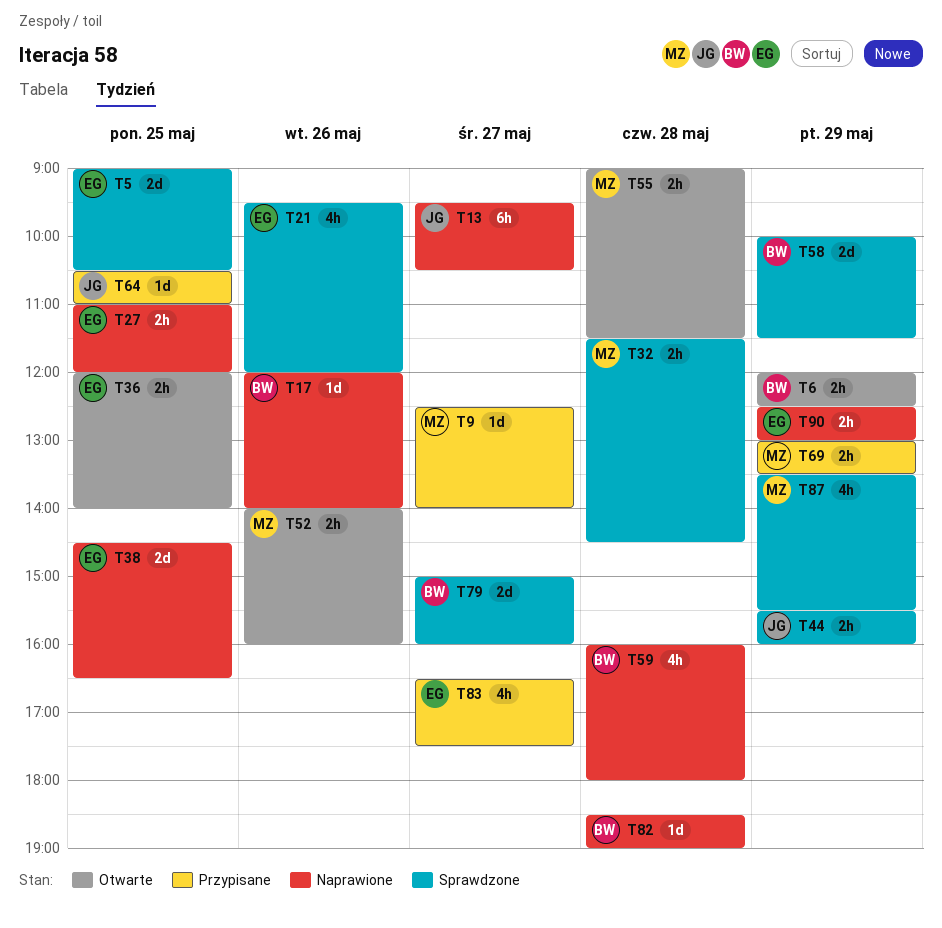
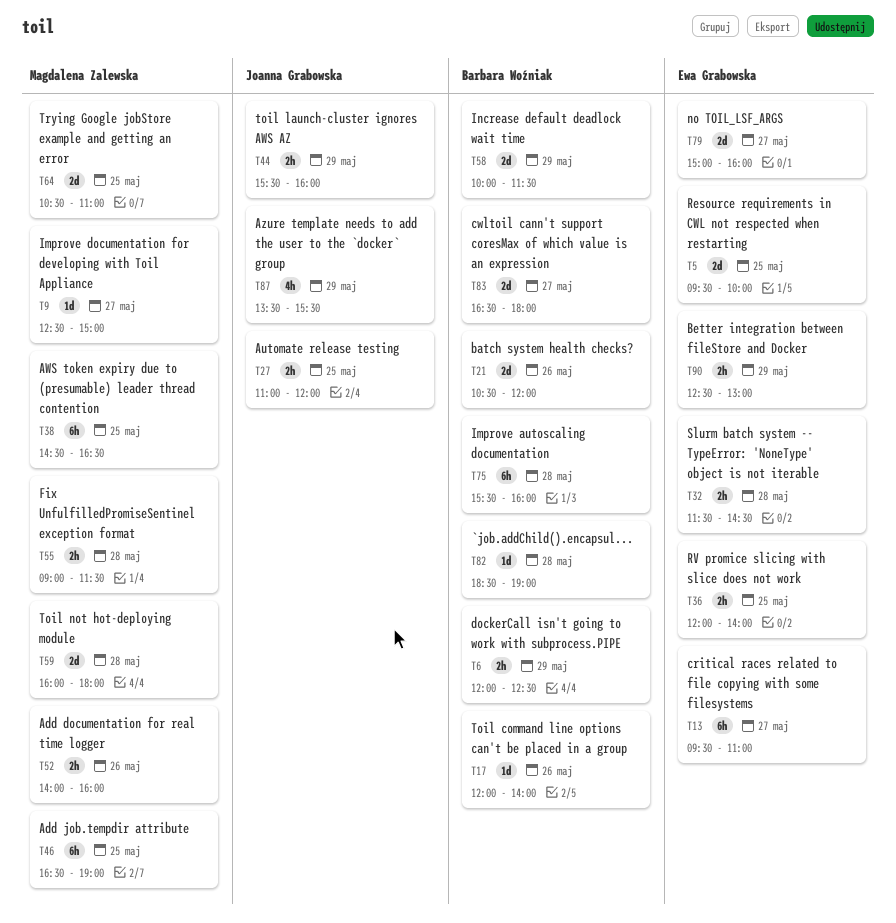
T5, begins: 09:00 -> 09:30
T5, ends: 10:30 -> 10:00
T9, ends: 14:00 -> 15:00
T13, owner: Joanna Grabowska -> Ewa Grabowska
T13, ends: 10:30 -> 11:00
T21, owner: Ewa Grabowska -> Barbara Woźniak
T21, estimate: 4h -> 2d
T21, begins: 09:30 -> 10:30
T27, owner: Ewa Grabowska -> Joanna Grabowska
T32, owner: Magdalena Zalewska -> Ewa Grabowska
T38, owner: Ewa Grabowska -> Magdalena Zalewska
T38, estimate: 2d -> 6h
T46: none -> present
T59, owner: Barbara Woźniak -> Magdalena Zalewska
T59, estimate: 4h -> 2d
T64, owner: Joanna Grabowska -> Magdalena Zalewska
T64, estimate: 1d -> 2d
T69: present -> none
T75: none -> present
T79, owner: Barbara Woźniak -> Ewa Grabowska
T83, owner: Ewa Grabowska -> Barbara Woźniak
T83, estimate: 4h -> 2d
T83, ends: 17:30 -> 18:00
T87, owner: Magdalena Zalewska -> Joanna Grabowska

